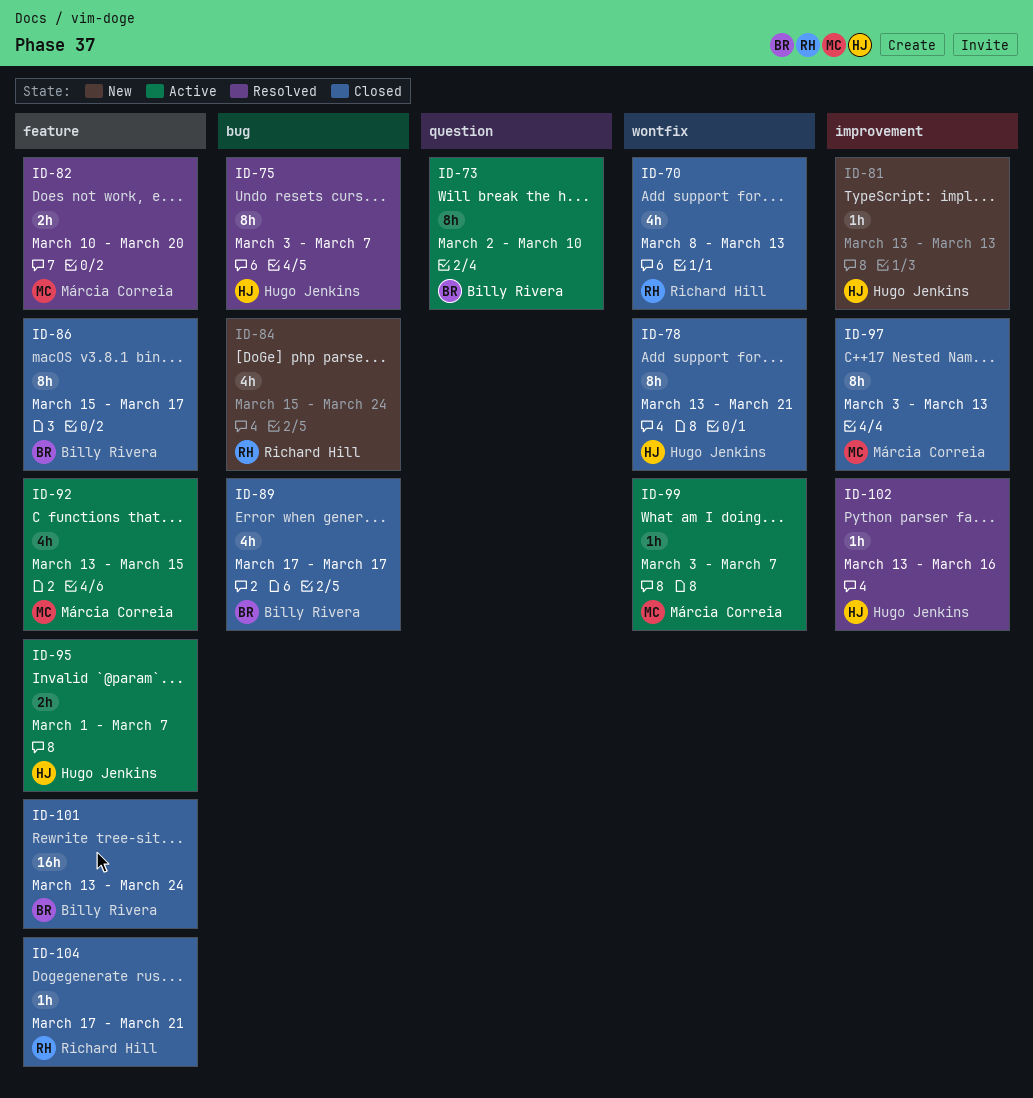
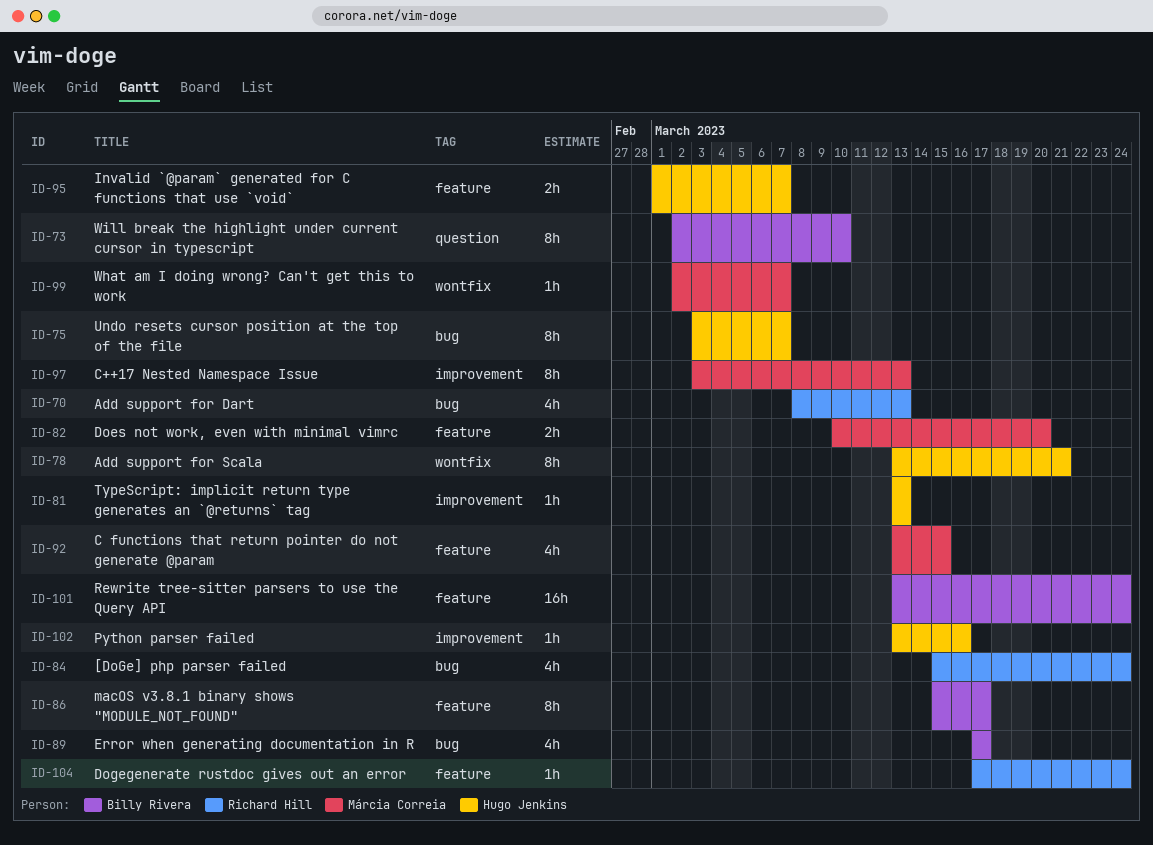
ID-70, label: wontfix -> bug
ID-99, start: Mar 3 -> Mar 2
ID-104, due: Mar 21 -> Mar 24

